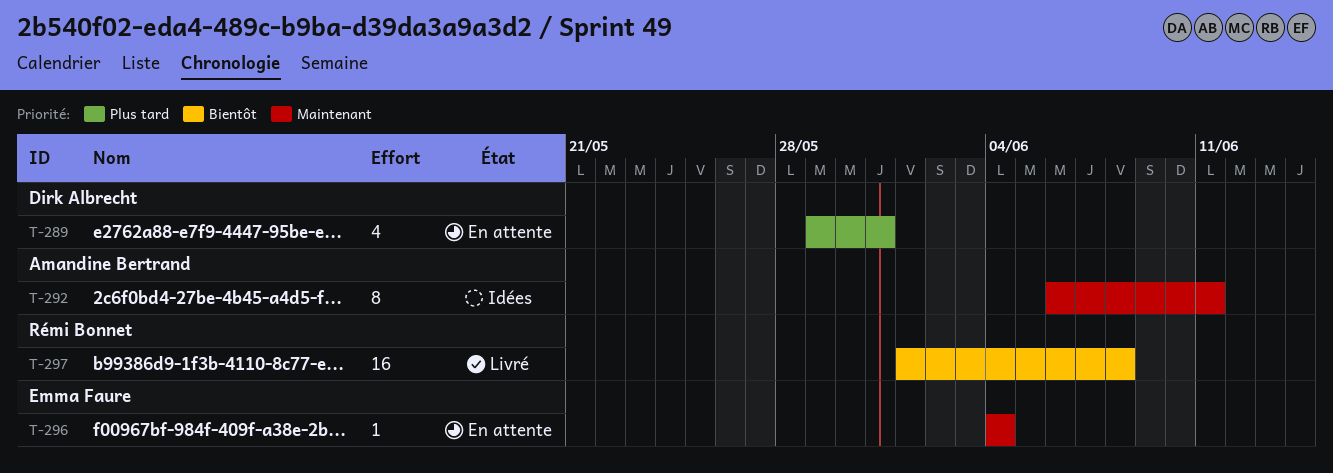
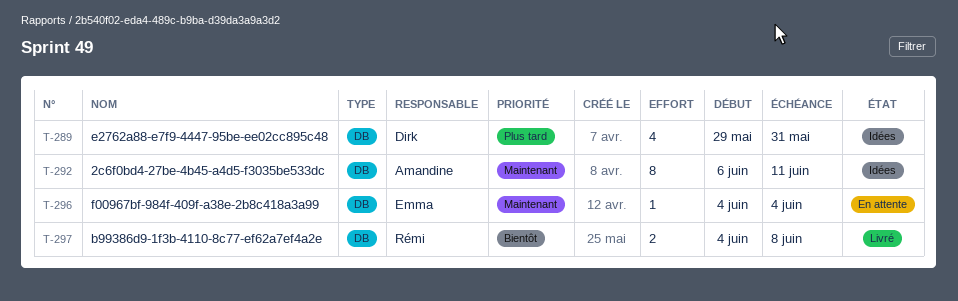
T-289, status: En attente -> Idées
T-297, estimate: 16 -> 2
T-297, start: Jun 1 -> Jun 4

